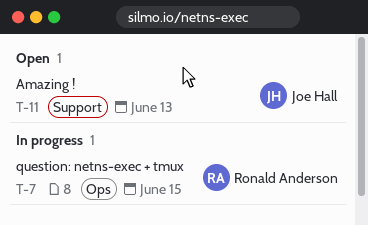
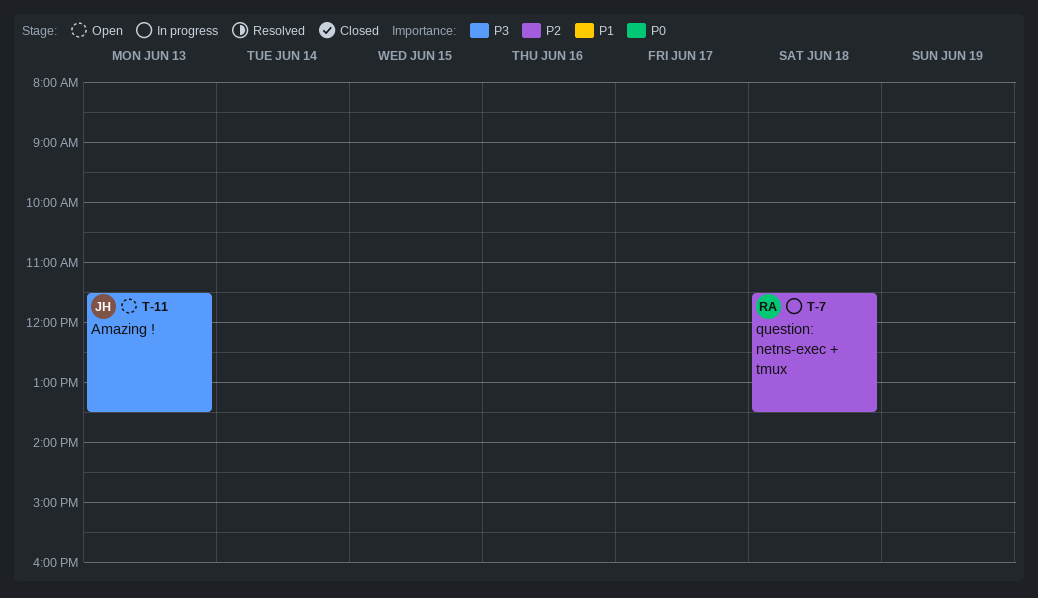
T-7, day: Jun 15 -> Jun 18

